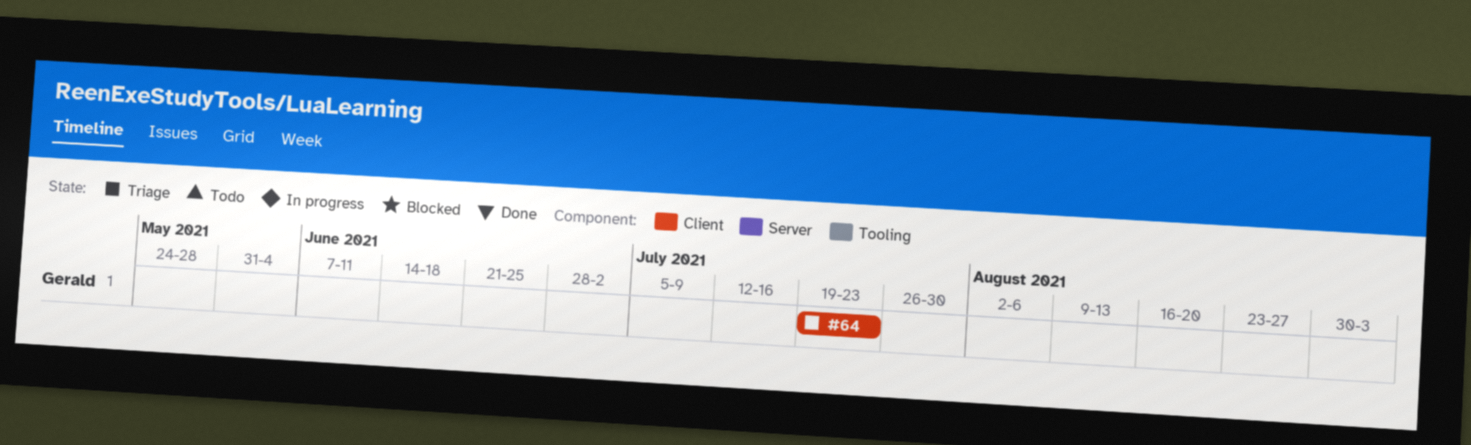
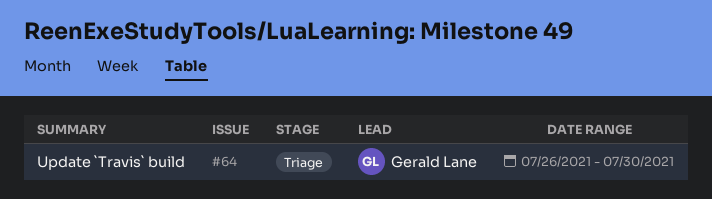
#64, start: Jul 19 -> Jul 26
#64, due: Jul 23 -> Jul 30

